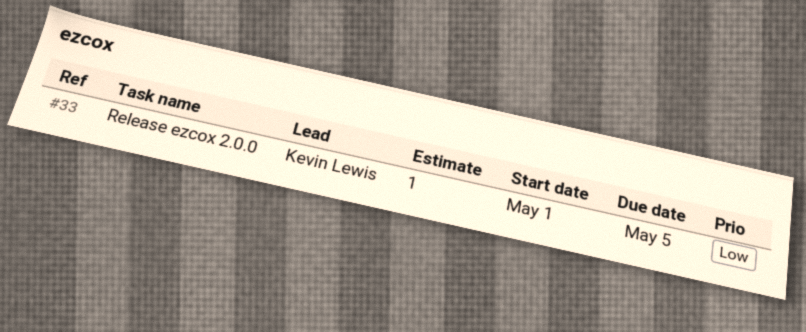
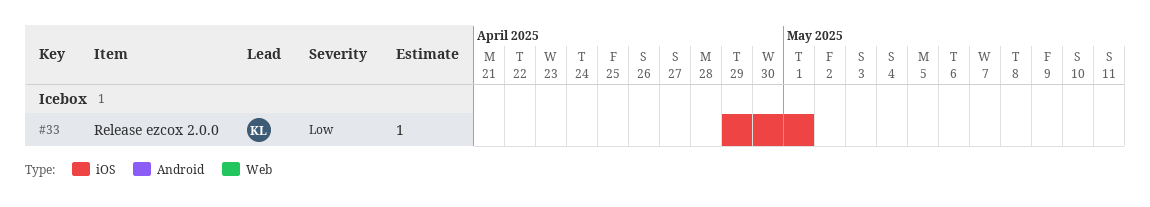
#33, start: May 1 -> Apr 29
#33, due: May 5 -> May 1

